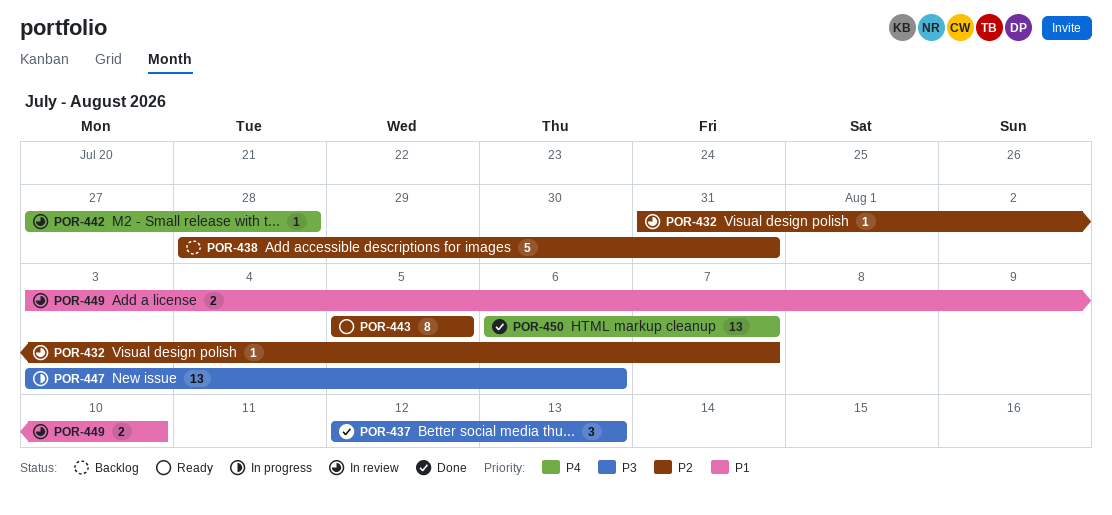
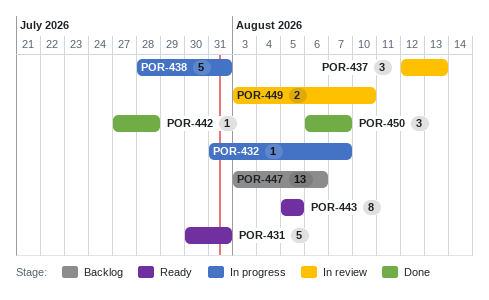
POR-431: none -> present
POR-432, status: In review -> In progress
POR-437, status: Done -> In review
POR-438, status: Backlog -> In progress
POR-442, status: In review -> Done
POR-447, status: In progress -> Backlog
POR-450, estimate: 13 -> 3

